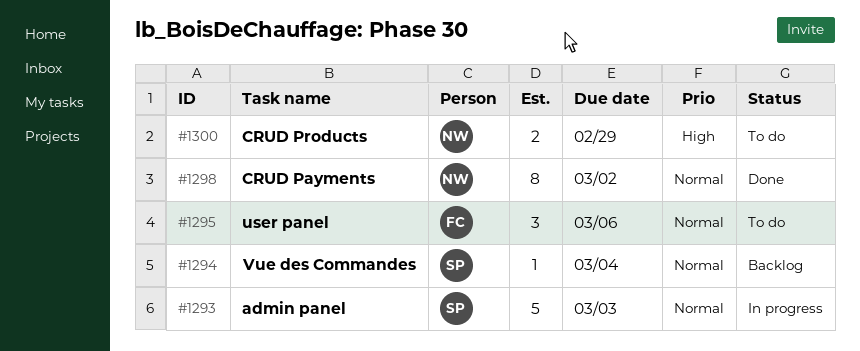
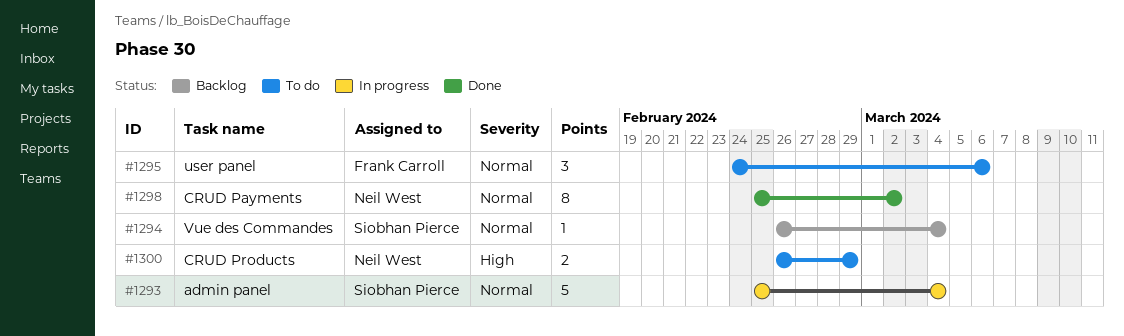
#1293, due: Mar 3 -> Mar 4

